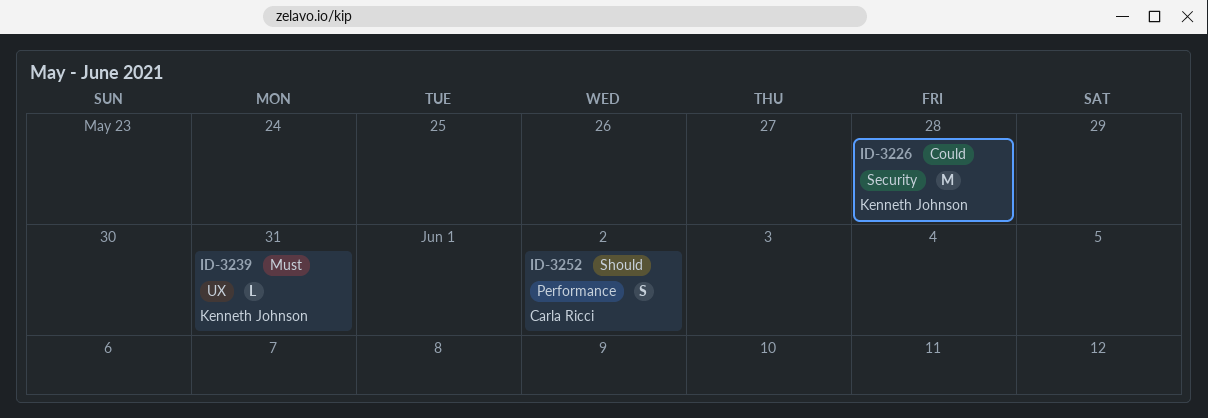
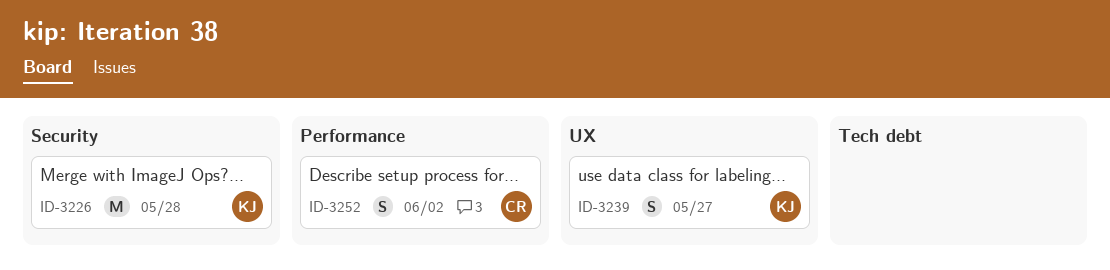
ID-3239, estimate: L -> S
ID-3239, due: May 31 -> May 27

